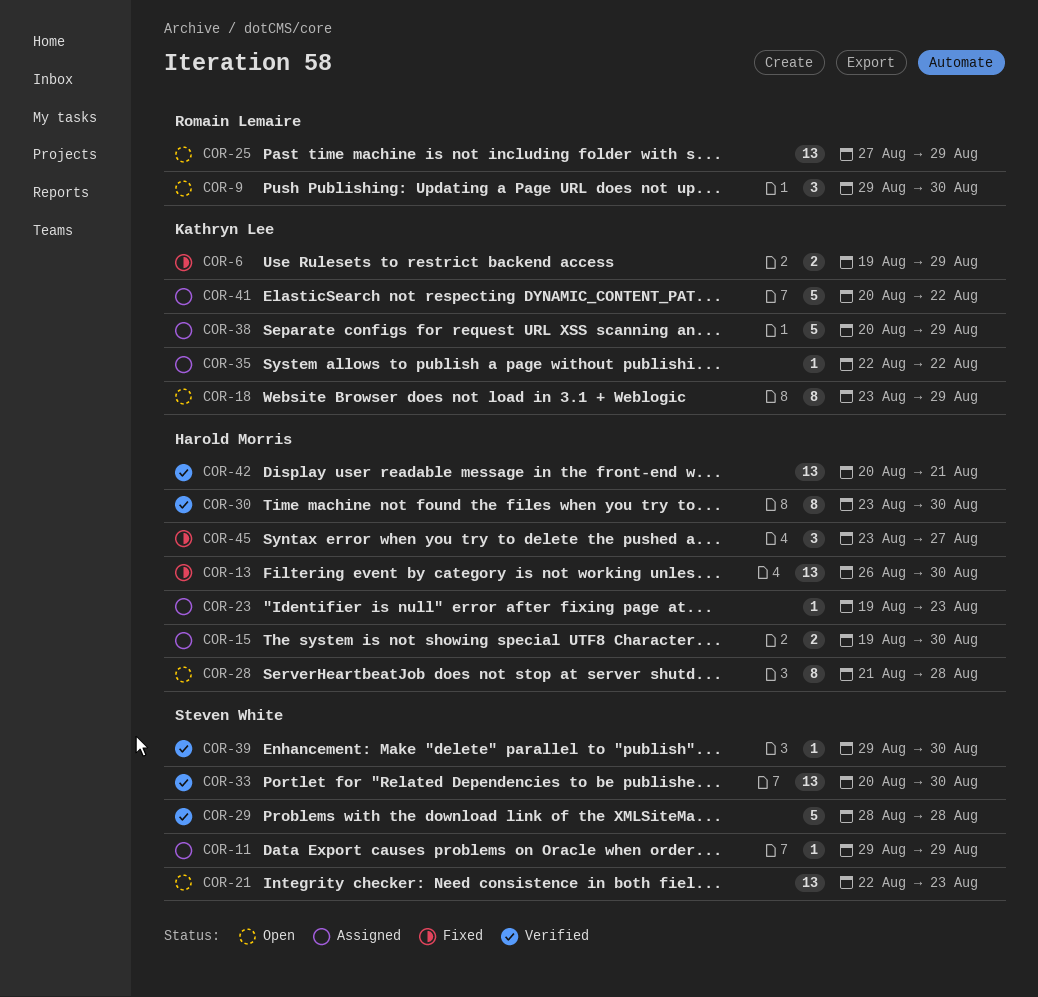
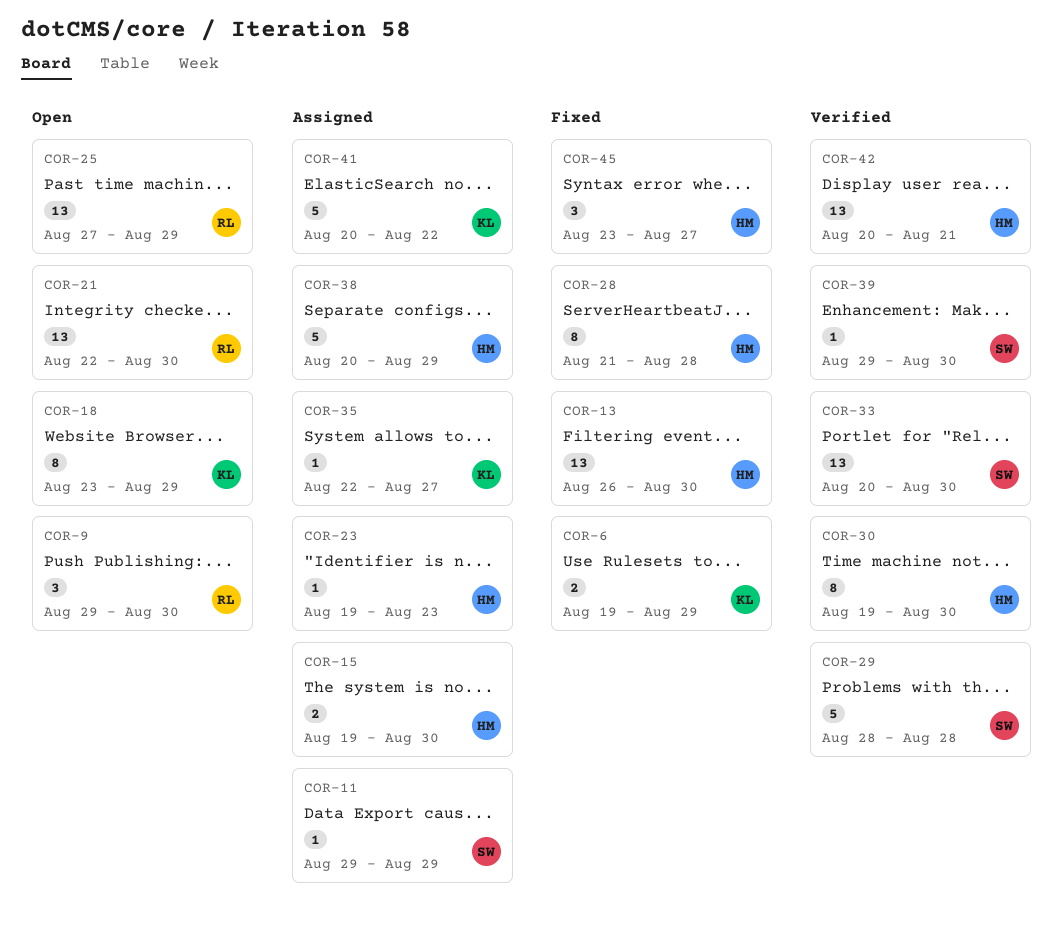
COR-21, owner: Steven White -> Romain Lemaire
COR-21, due: Aug 23 -> Aug 30
COR-28, status: Open -> Fixed
COR-30, start: Aug 23 -> Aug 19
COR-35, due: Aug 22 -> Aug 27
COR-38, owner: Kathryn Lee -> Harold Morris

